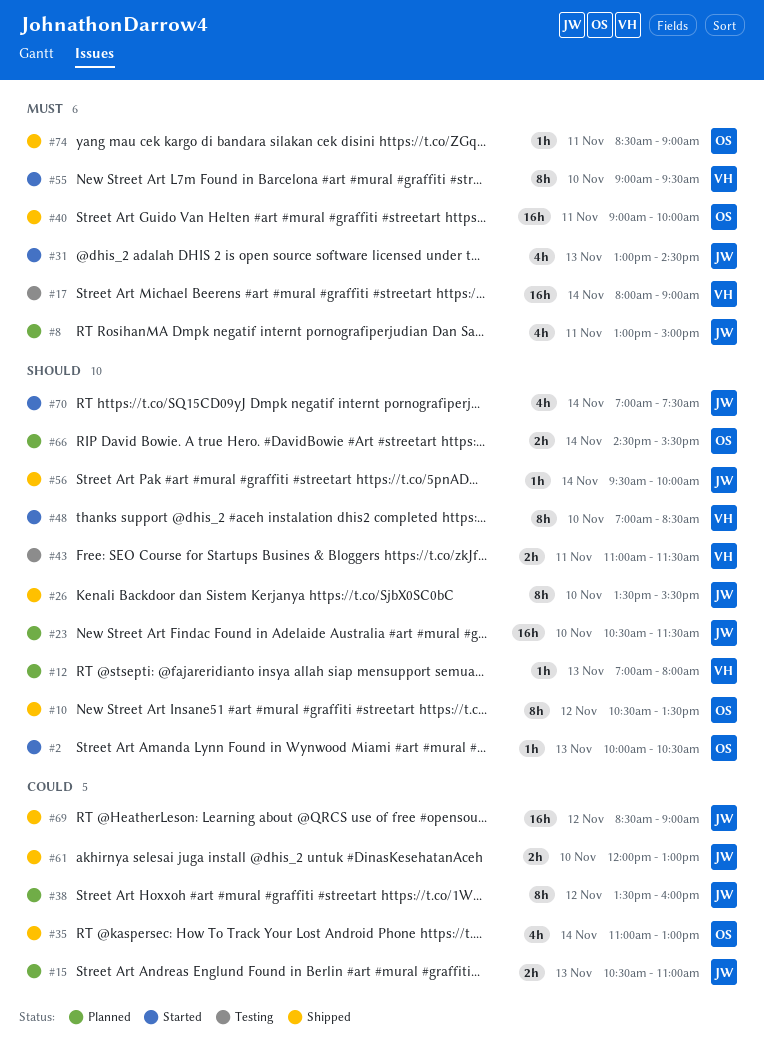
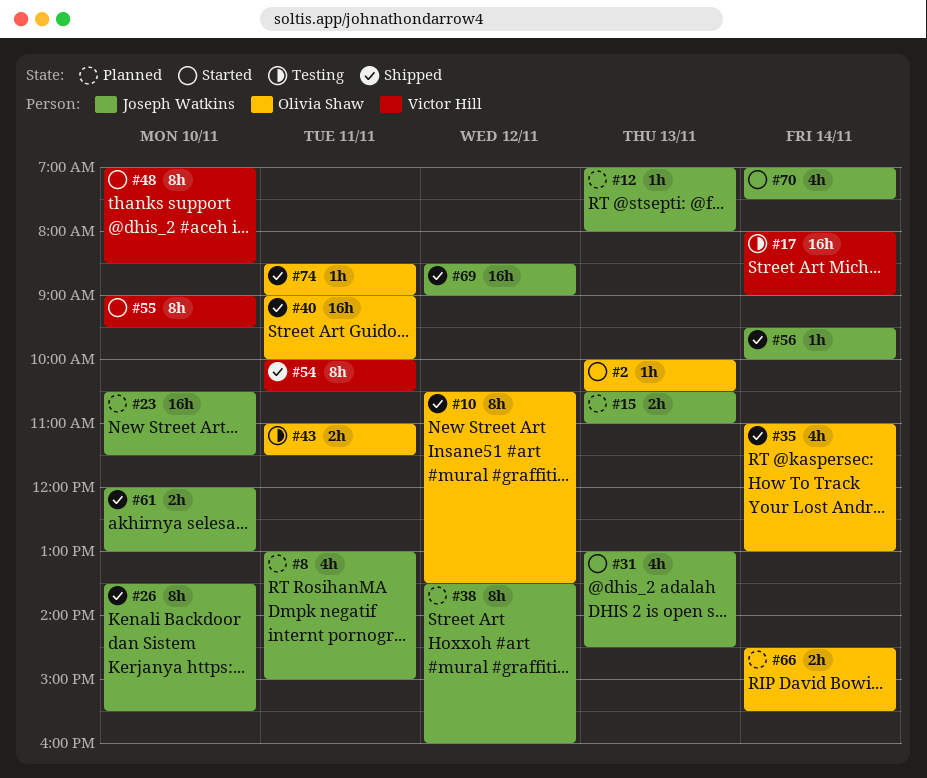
#12, owner: Victor Hill -> Joseph Watkins
#43, owner: Victor Hill -> Olivia Shaw
#54: none -> present

